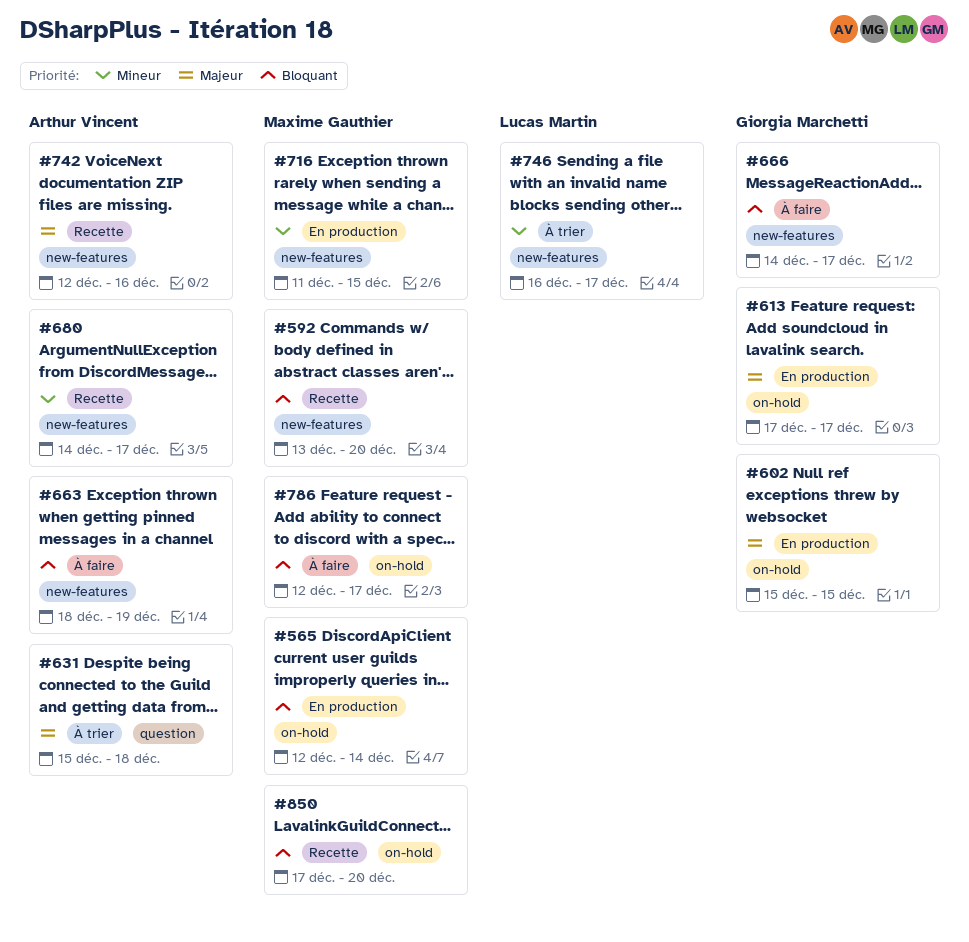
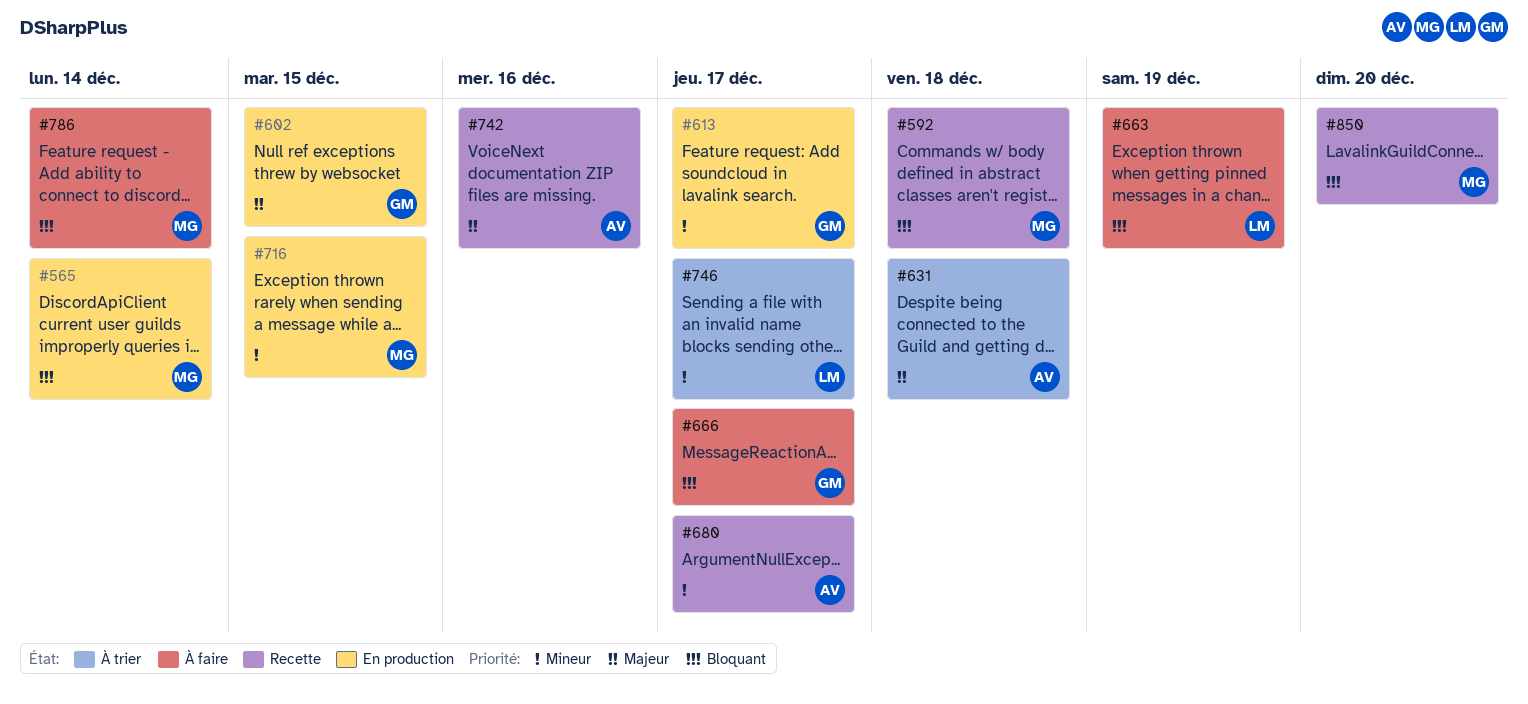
#592, due: Dec 20 -> Dec 18
#613, priority: Majeur -> Mineur
#663, owner: Arthur Vincent -> Lucas Martin
#786, due: Dec 17 -> Dec 14

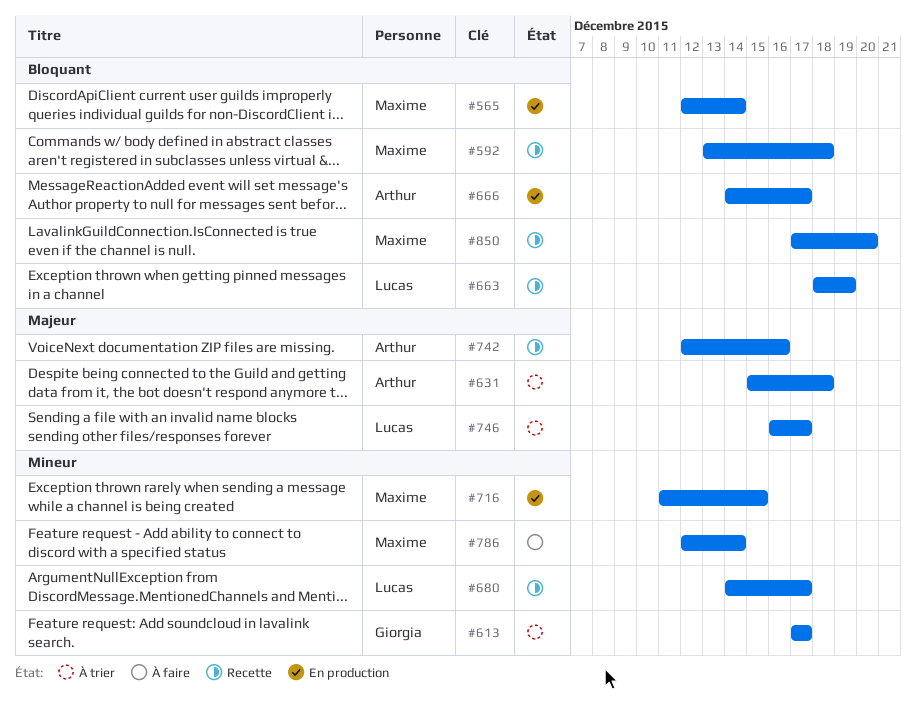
#602: present -> none
#613, status: En production -> À trier
#663, status: À faire -> Recette
#666, status: À faire -> En production
#666, owner: Giorgia -> Arthur
#680, owner: Arthur -> Lucas
#746, priority: Mineur -> Majeur
#786, priority: Bloquant -> Mineur

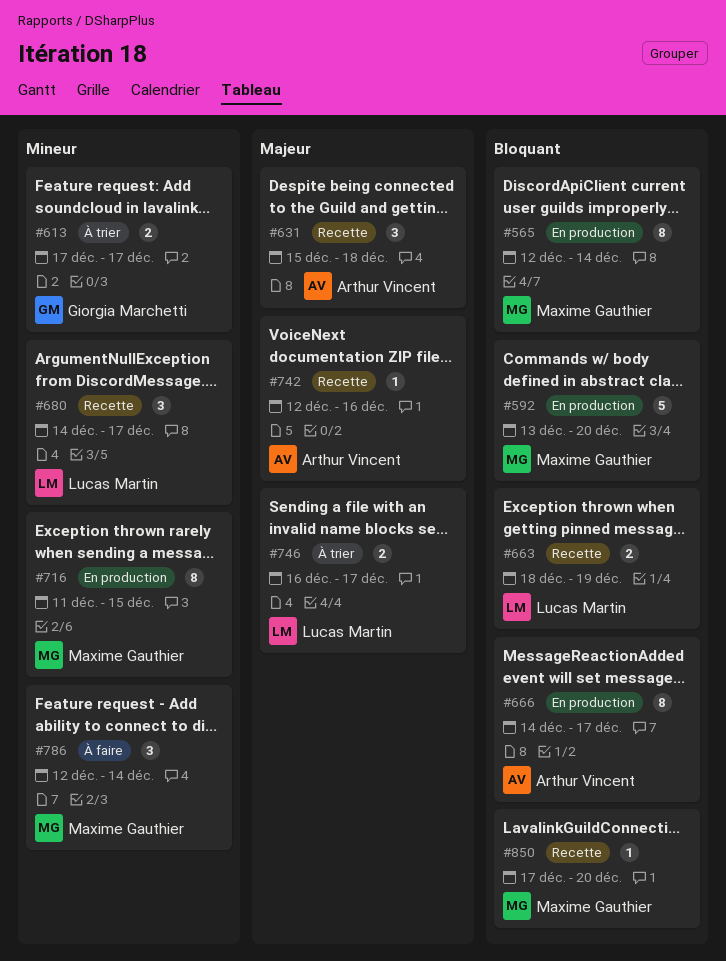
#592, status: Recette -> En production
#592, due: Dec 18 -> Dec 20
#631, status: À trier -> Recette

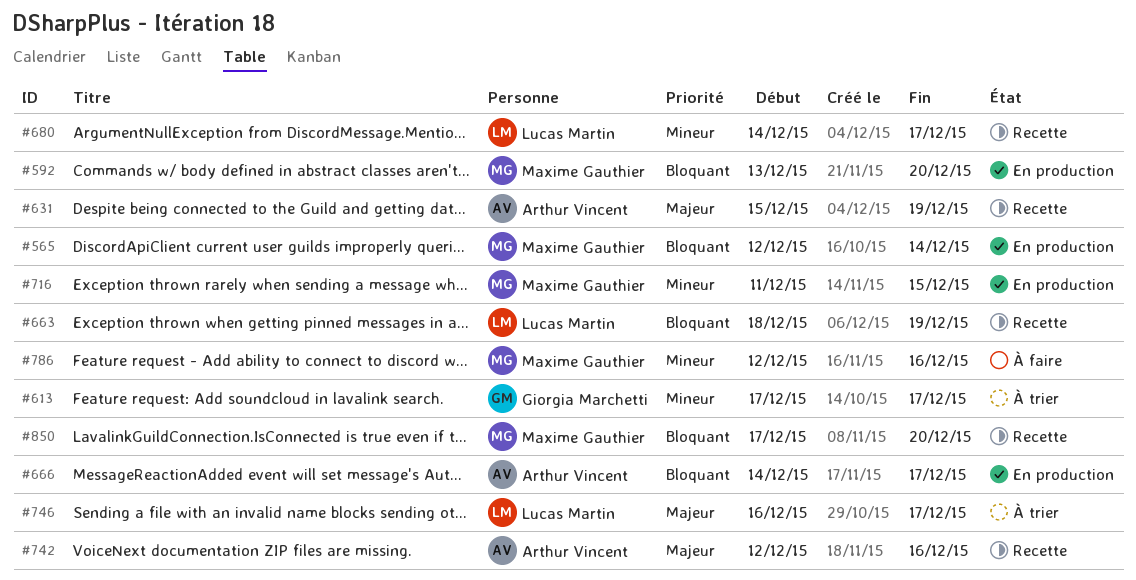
#631, due: Dec 18 -> Dec 19
#786, due: Dec 14 -> Dec 16

